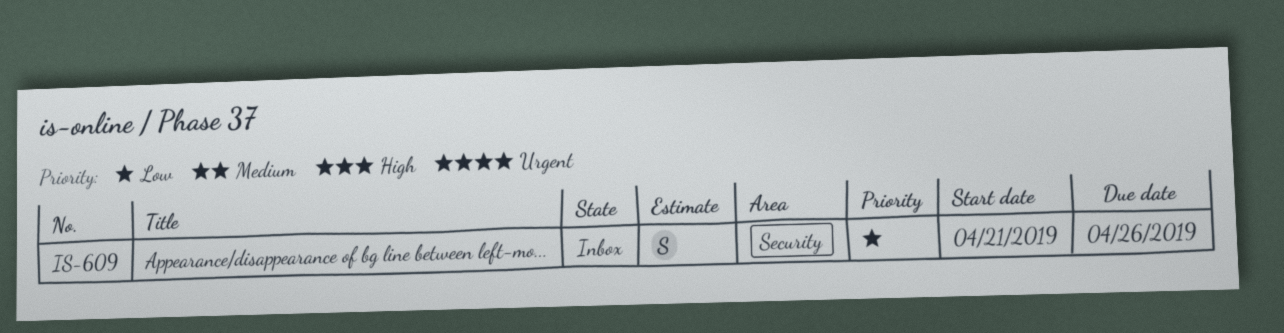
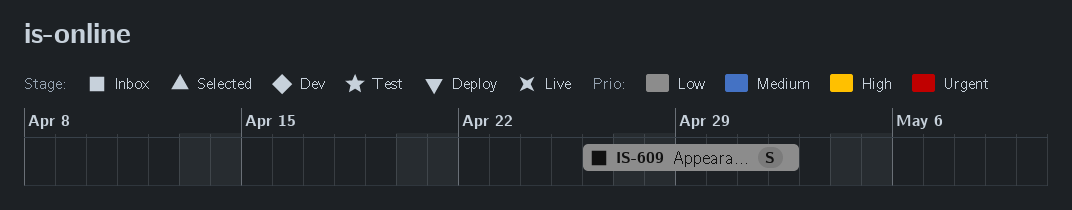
IS-609, start: Apr 21 -> Apr 26
IS-609, due: Apr 26 -> May 2

